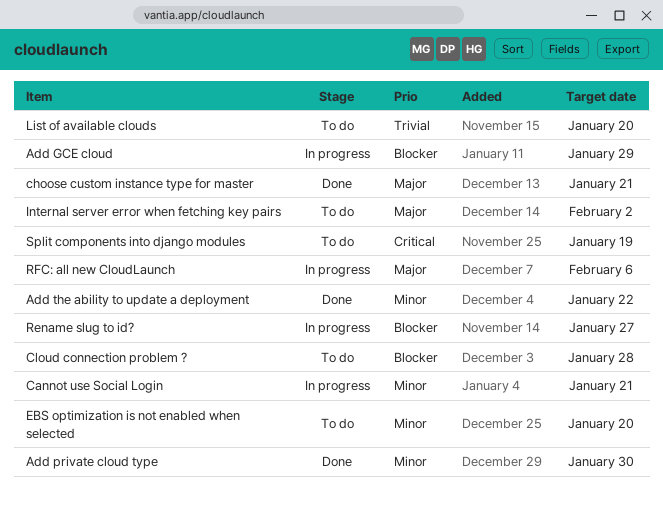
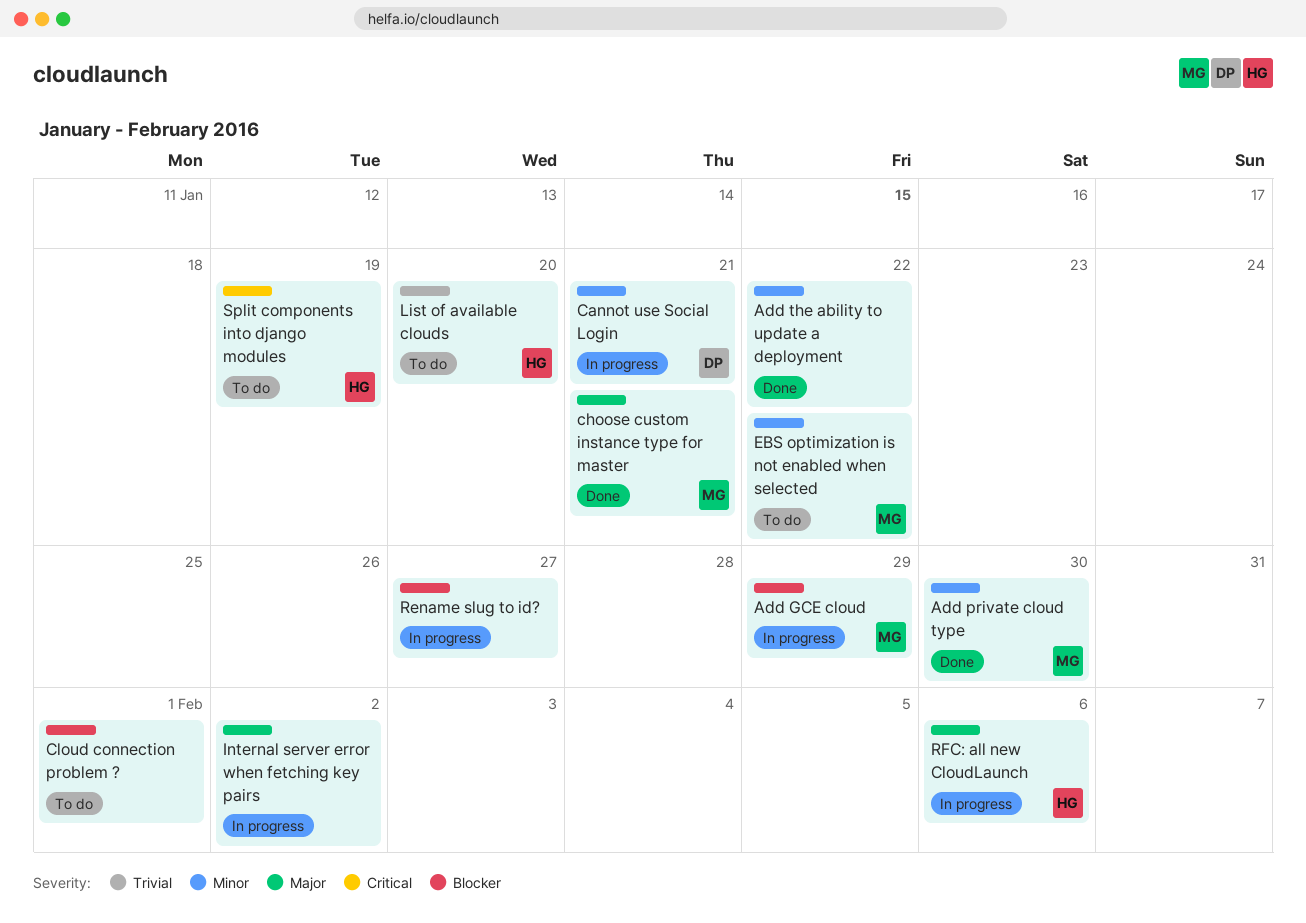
Cloud connection problem ?, due: Jan 28 -> Feb 1
EBS optimization is not enabled when selected, due: Jan 20 -> Jan 22
Internal server error when fetching key pairs, status: To do -> In progress

